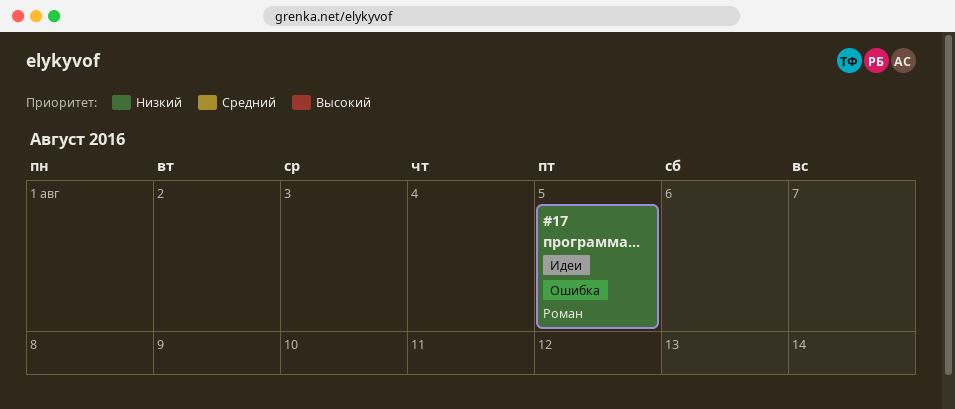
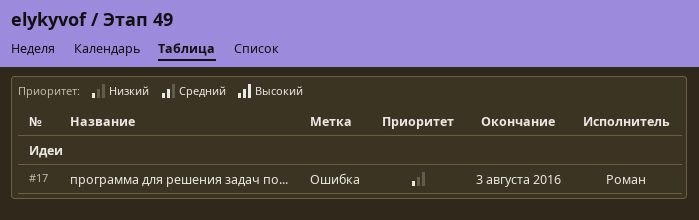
#17, due: Aug 5 -> Aug 3

